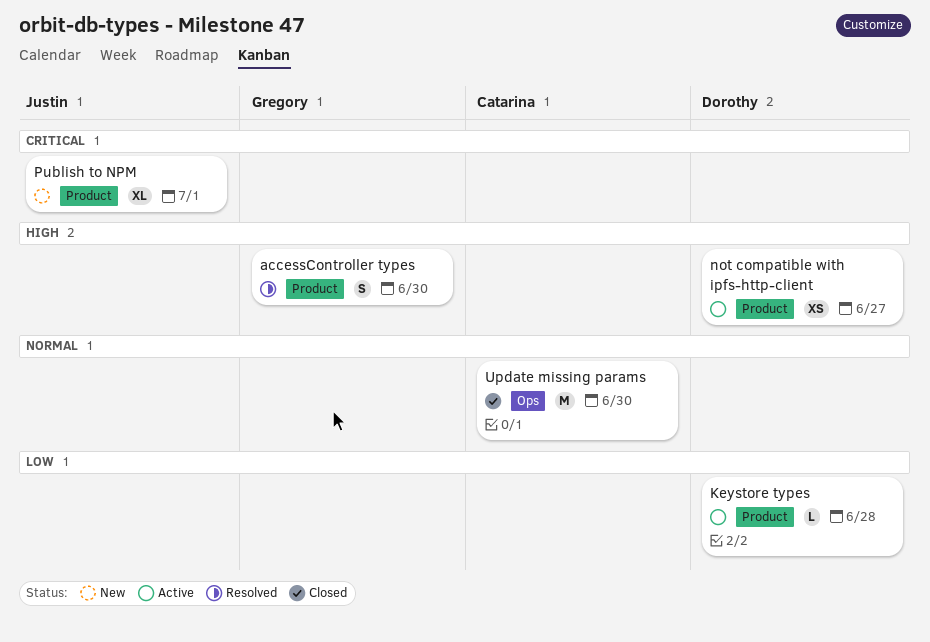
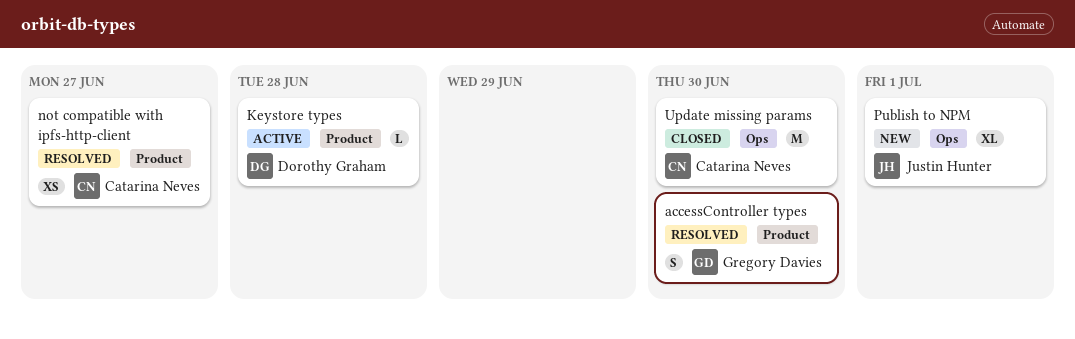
not compatible with ipfs-http-client, status: Active -> Resolved
not compatible with ipfs-http-client, owner: Dorothy Graham -> Catarina Neves
Publish to NPM, label: Product -> Ops

